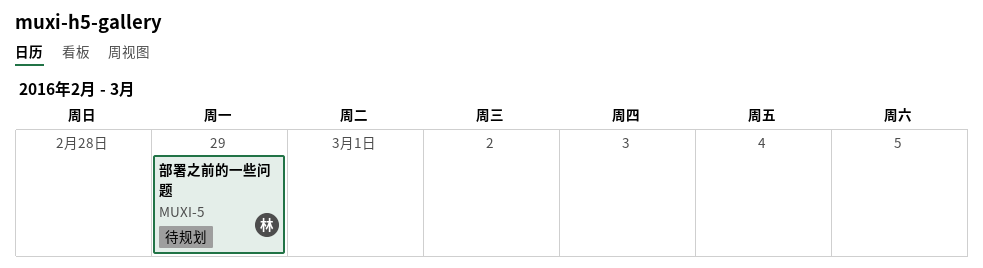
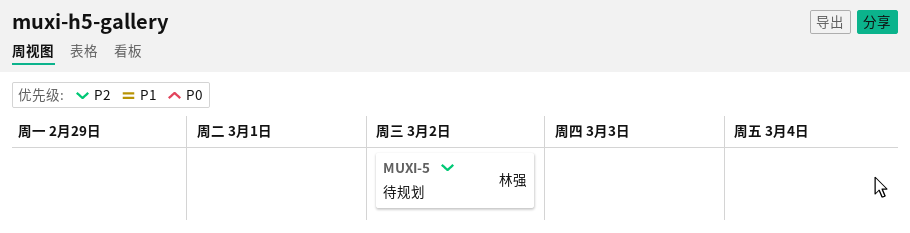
MUXI-5, due: Feb 29 -> Mar 2

